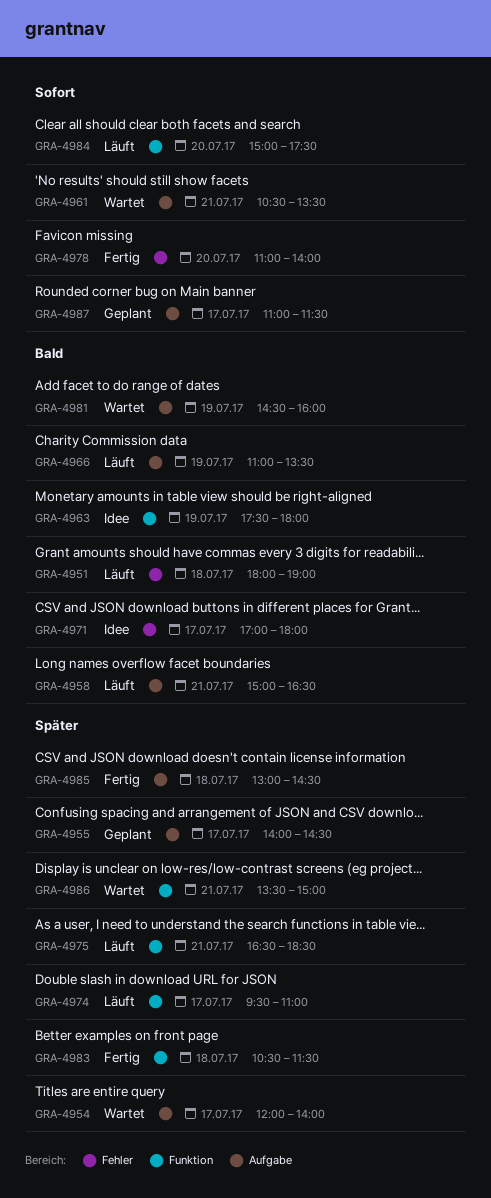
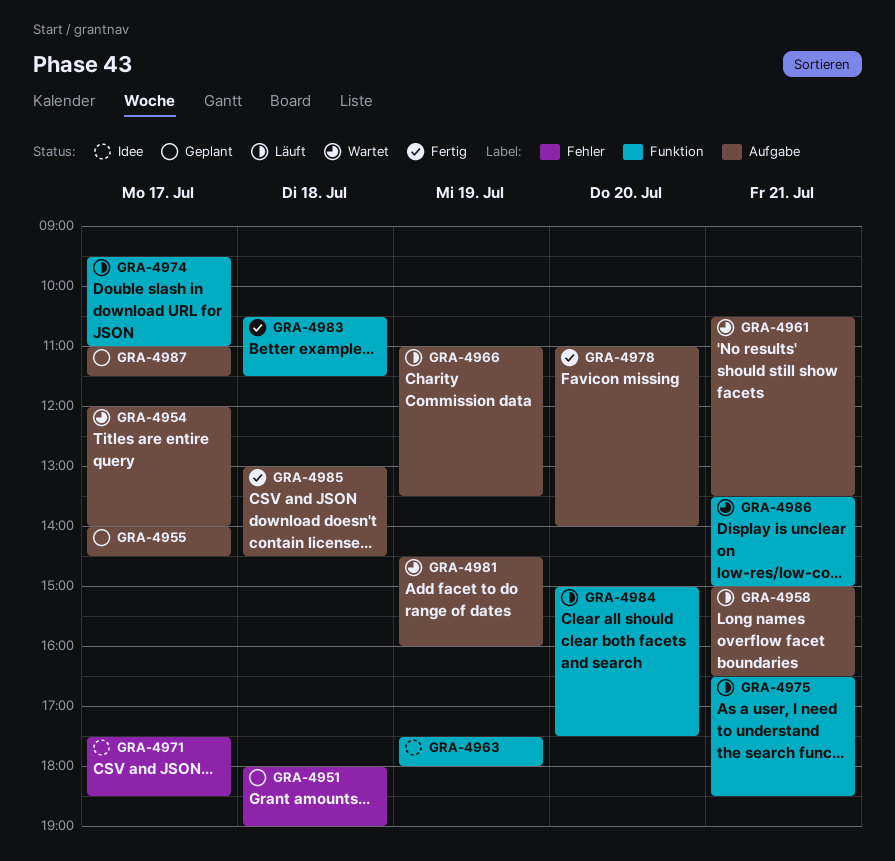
GRA-4951, status: Läuft -> Geplant
GRA-4971, begins: 17:00 -> 17:30
GRA-4971, ends: 18:00 -> 18:30
GRA-4978, label: Fehler -> Aufgabe

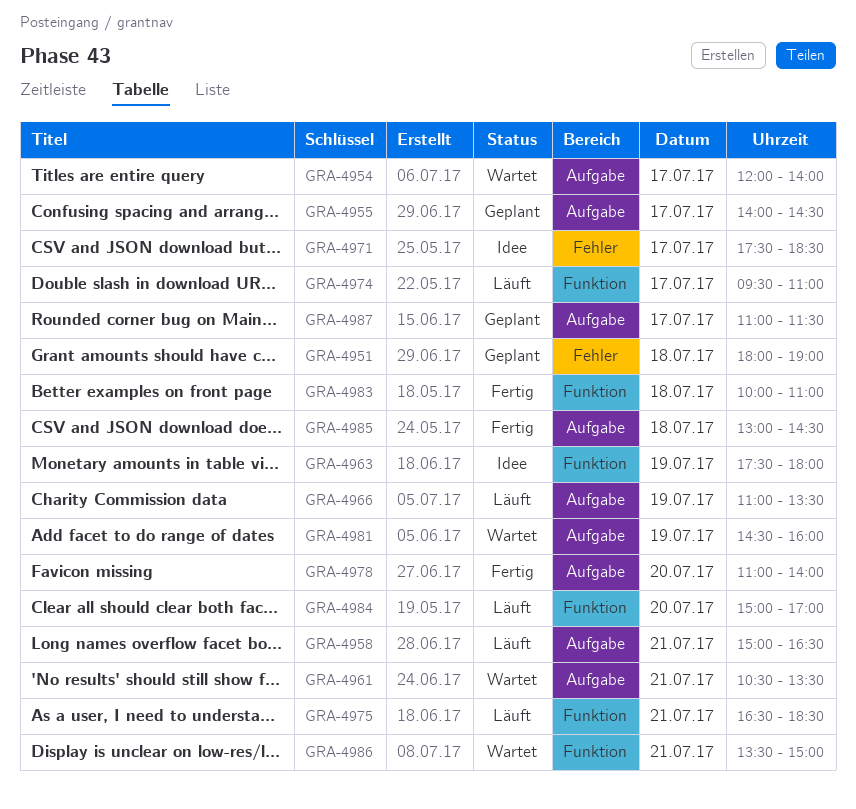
GRA-4983, begins: 10:30 -> 10:00
GRA-4983, ends: 11:30 -> 11:00
GRA-4984, ends: 17:30 -> 17:00

